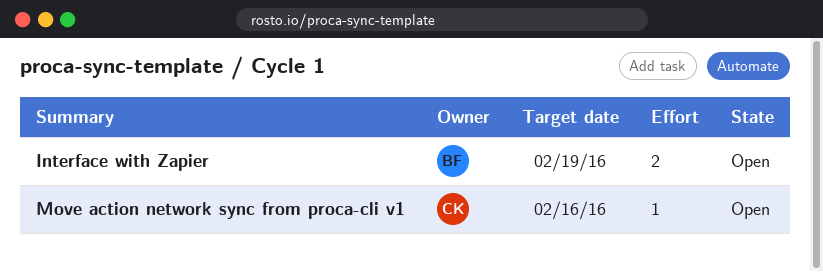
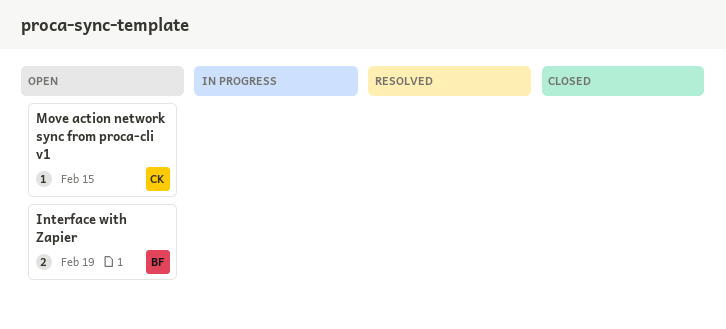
Move action network sync from proca-cli v1, due: Feb 16 -> Feb 15

